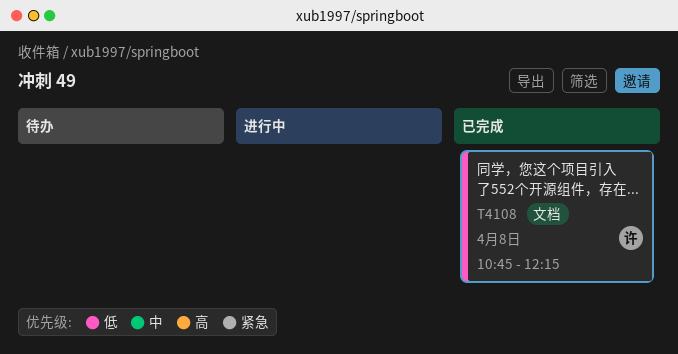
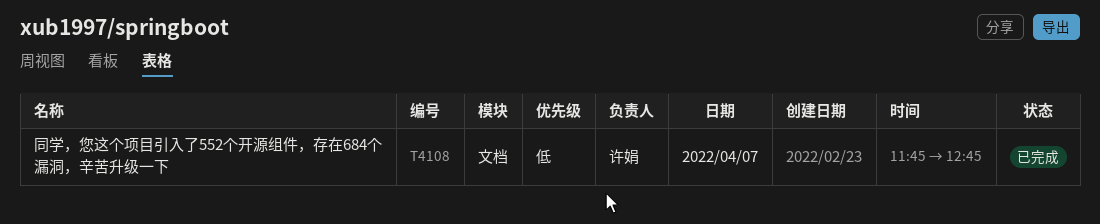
T4108, day: Apr 8 -> Apr 7
T4108, begins: 10:45 -> 11:45
T4108, ends: 12:15 -> 12:45

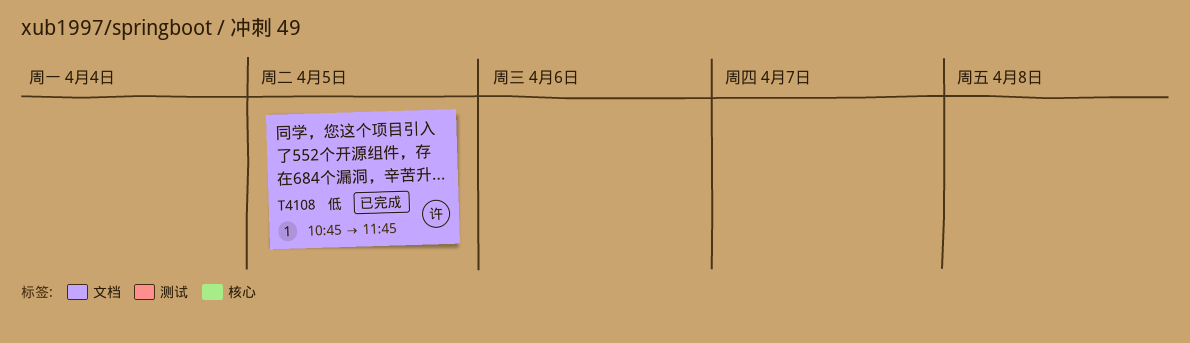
T4108, day: Apr 7 -> Apr 5
T4108, begins: 11:45 -> 10:45
T4108, ends: 12:45 -> 11:45

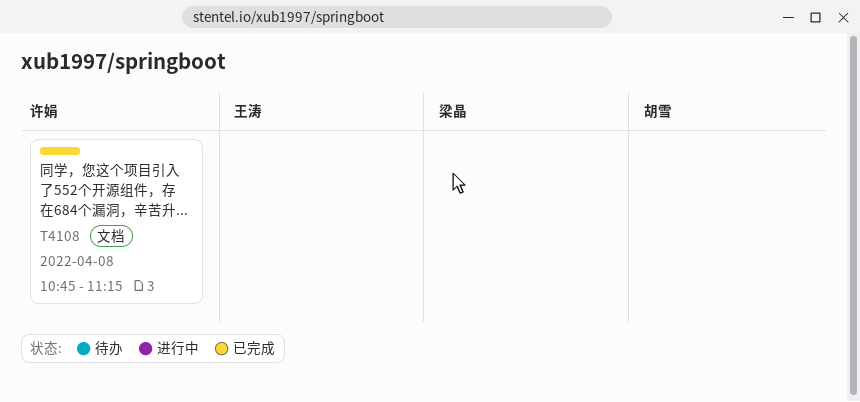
T4108, day: Apr 5 -> Apr 8
T4108, ends: 11:45 -> 11:15

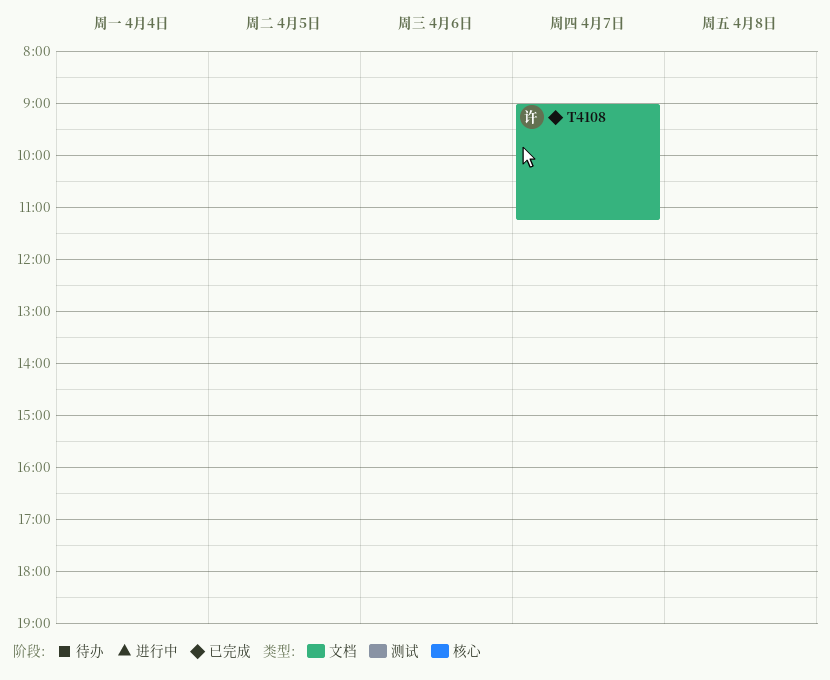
T4108, day: Apr 8 -> Apr 7
T4108, begins: 10:45 -> 09:00

